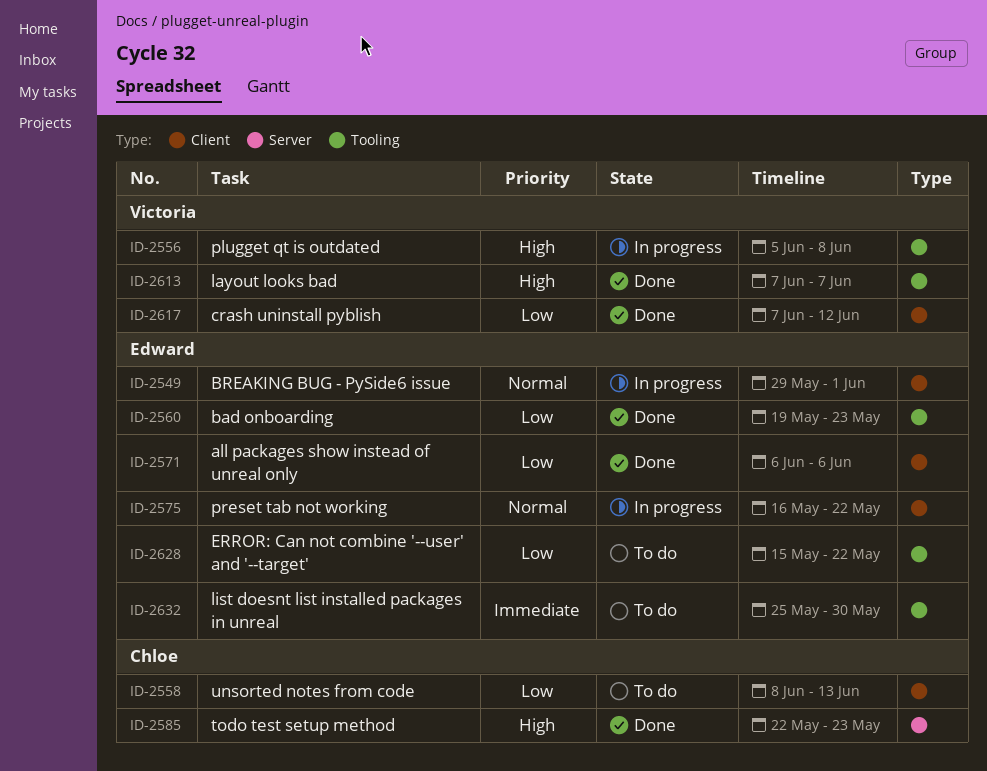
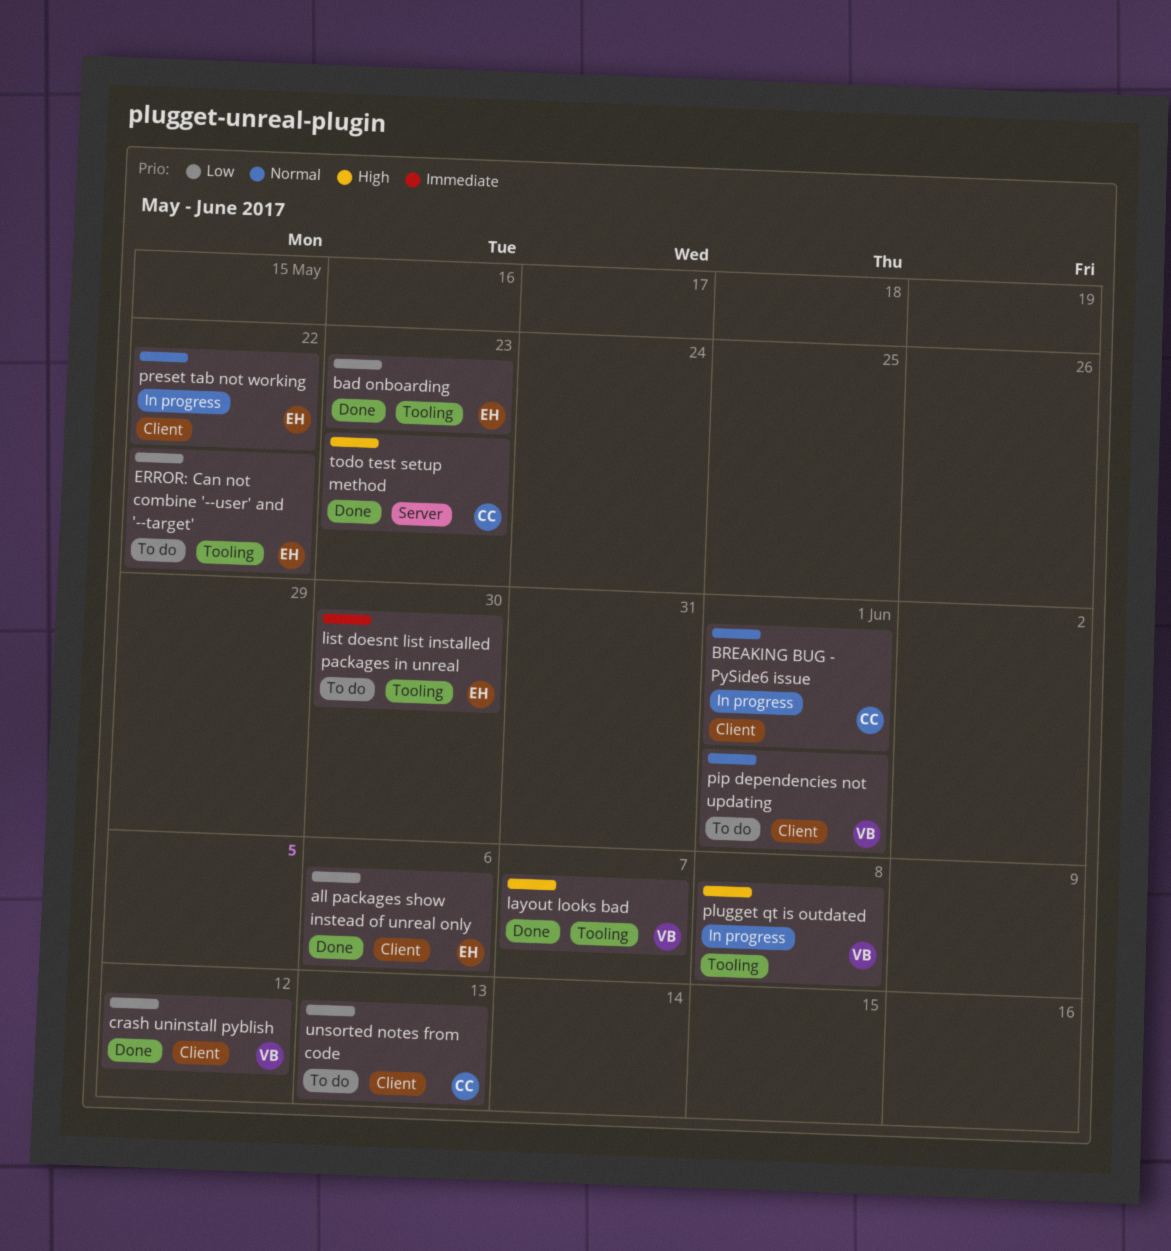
BREAKING BUG - PySide6 issue, owner: Edward -> Chloe
pip dependencies not updating: none -> present

